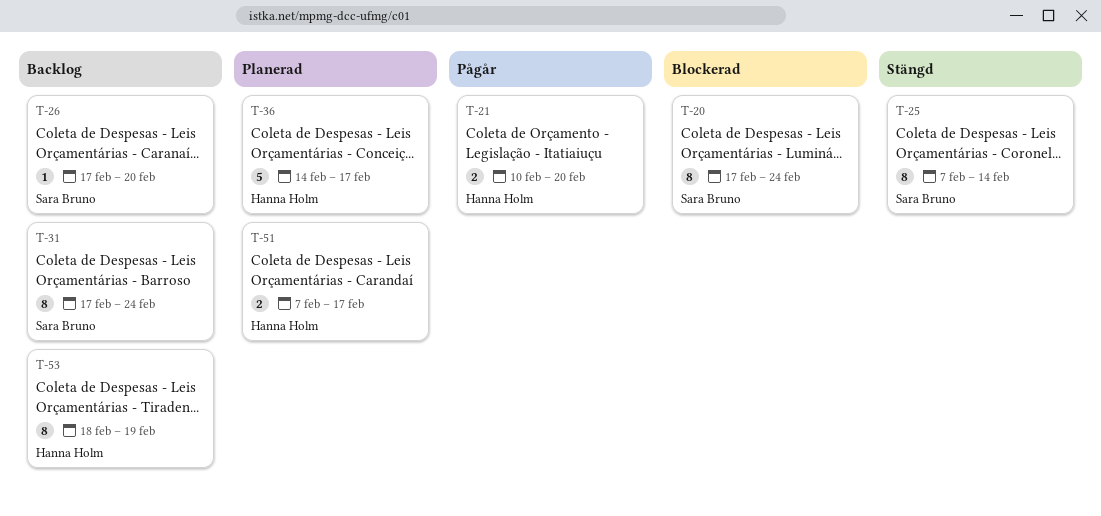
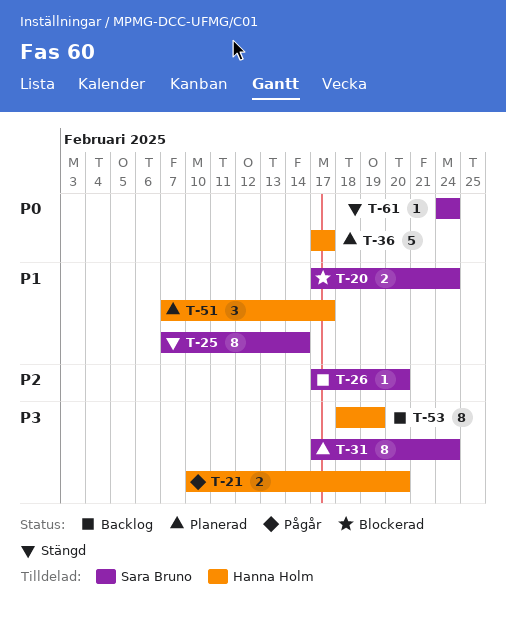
T-20, estimate: 8 -> 2
T-31, status: Backlog -> Planerad
T-36, start: Feb 14 -> Feb 17
T-51, estimate: 2 -> 3
T-61: none -> present

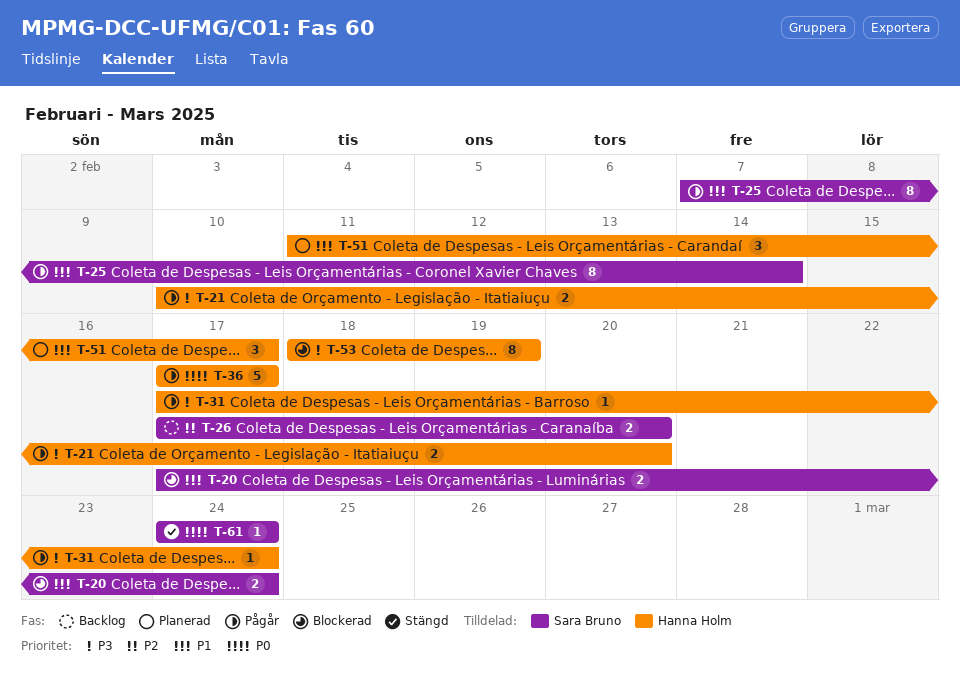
T-25, status: Stängd -> Pågår
T-26, estimate: 1 -> 2
T-31, status: Planerad -> Pågår
T-31, owner: Sara Bruno -> Hanna Holm
T-31, estimate: 8 -> 1
T-36, status: Planerad -> Pågår
T-51, start: Feb 7 -> Feb 11
T-53, status: Backlog -> Blockerad

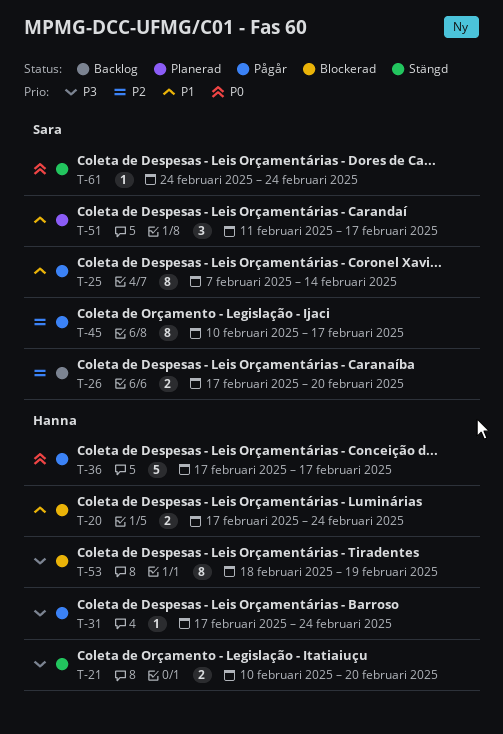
T-20, owner: Sara Bruno -> Hanna Holm
T-21, status: Pågår -> Stängd
T-45: none -> present
T-51, owner: Hanna Holm -> Sara Bruno

